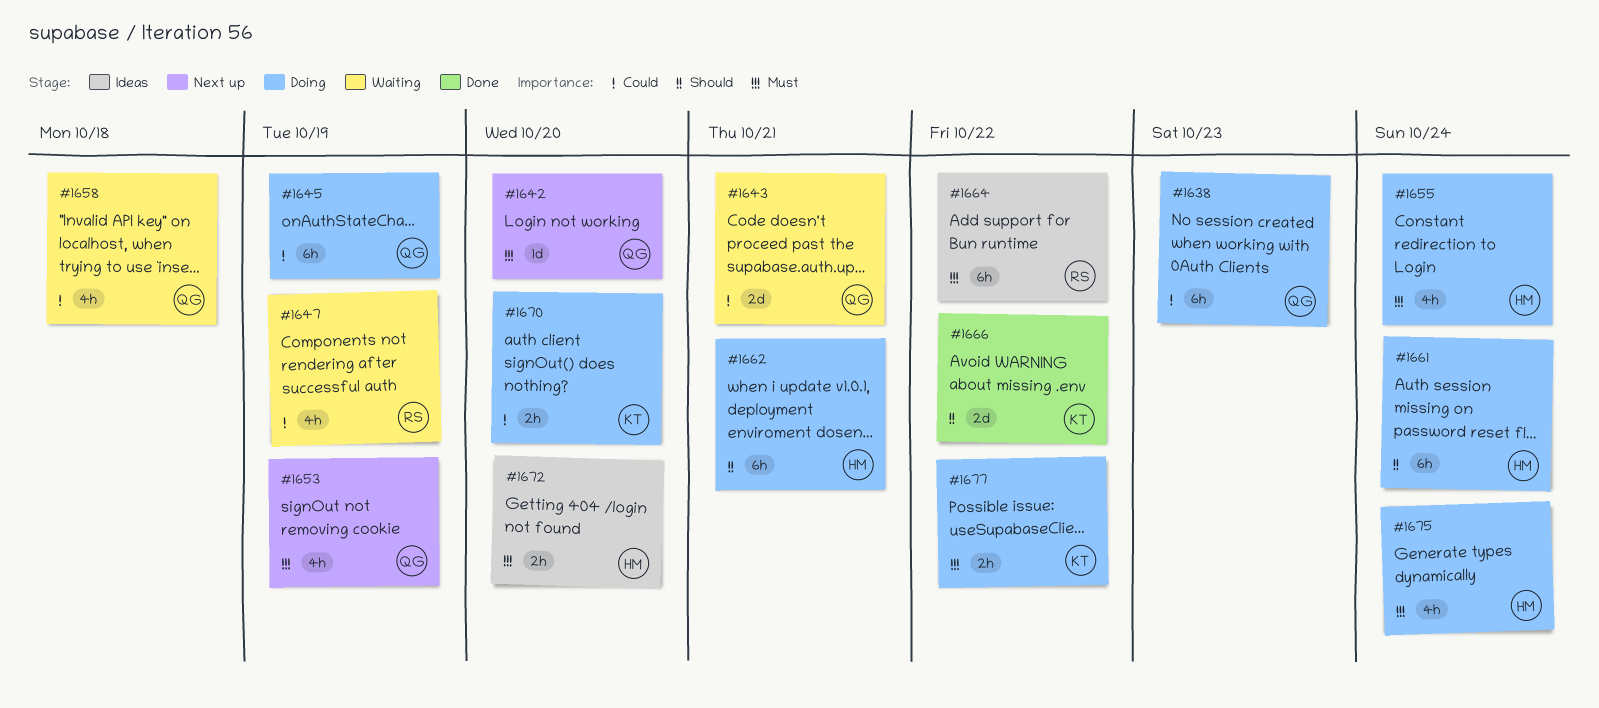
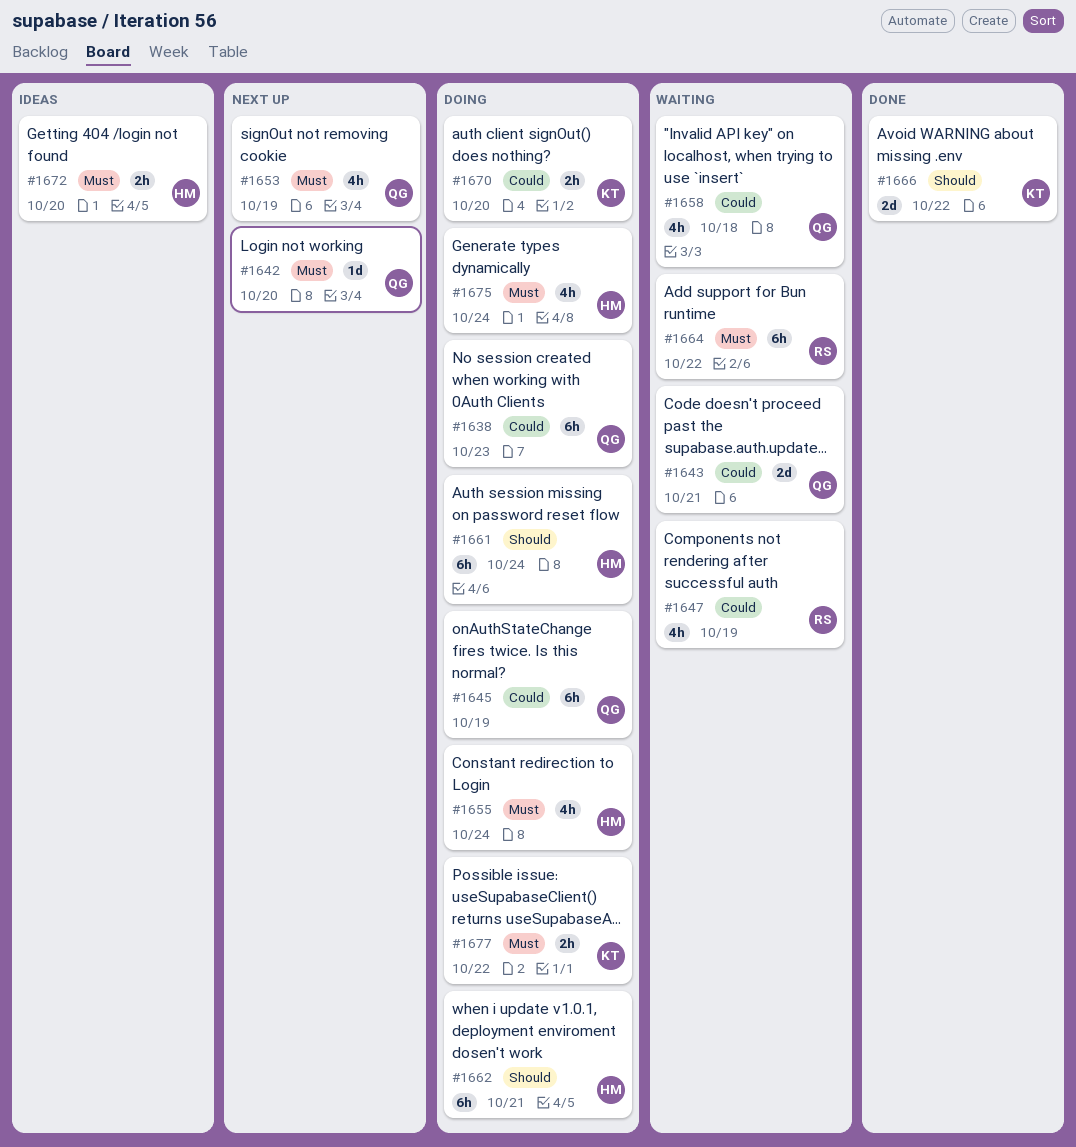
#1664, status: Ideas -> Waiting

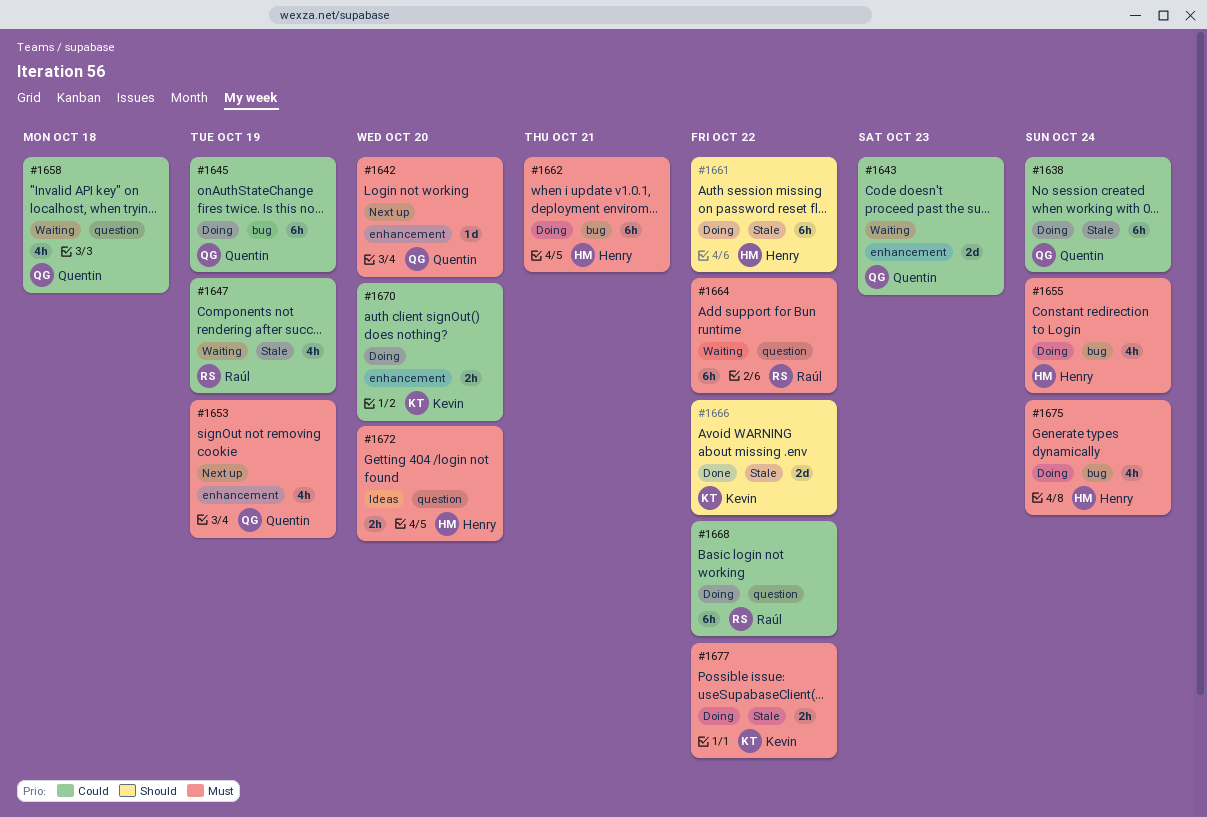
#1638, due: Oct 23 -> Oct 24
#1643, due: Oct 21 -> Oct 23
#1661, due: Oct 24 -> Oct 22
#1662, priority: Should -> Must
#1668: none -> present

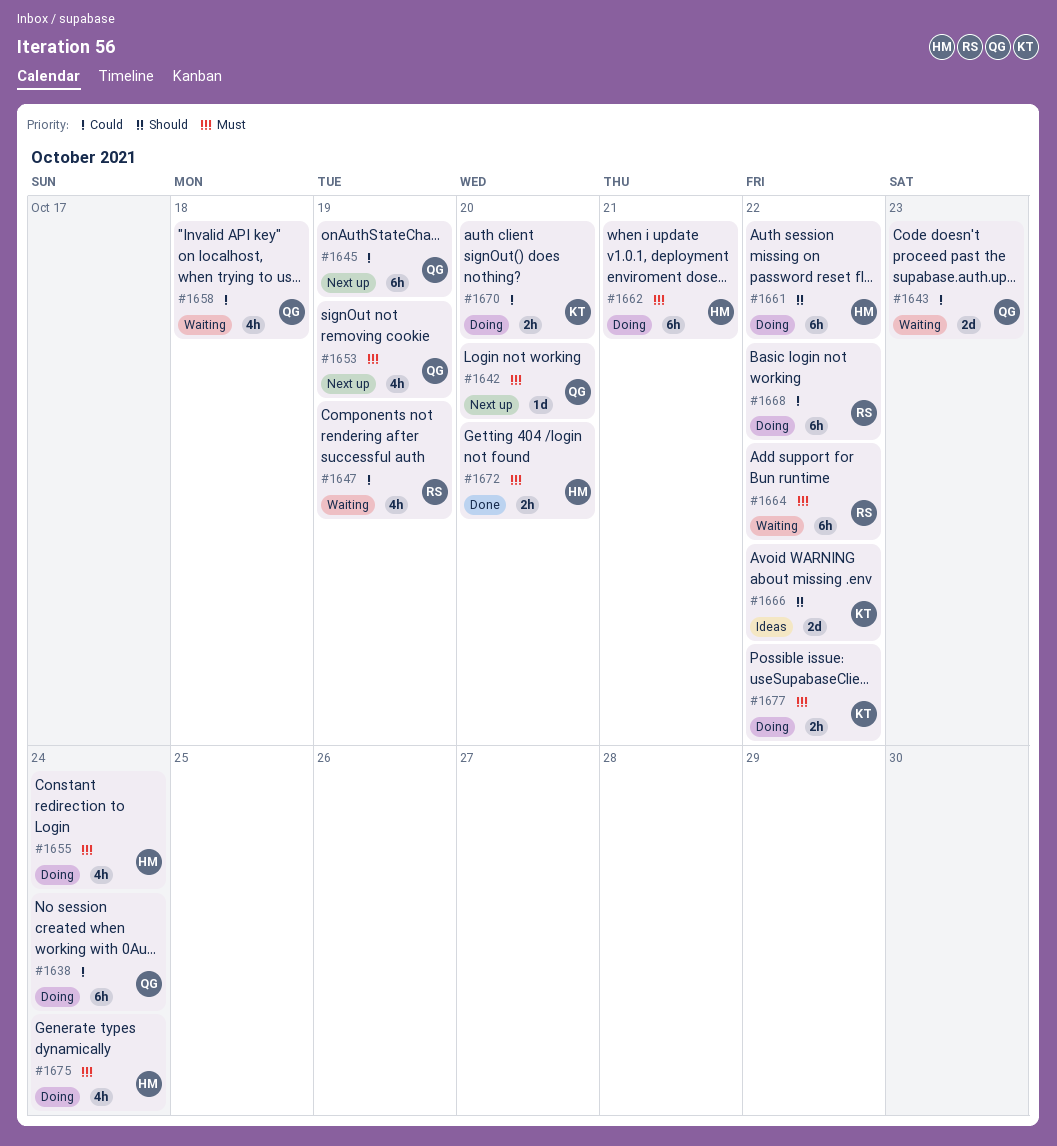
#1645, status: Doing -> Next up
#1666, status: Done -> Ideas
#1672, status: Ideas -> Done

